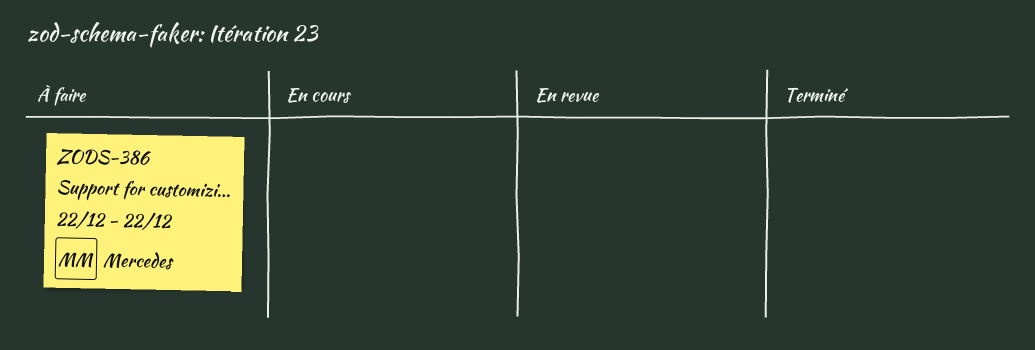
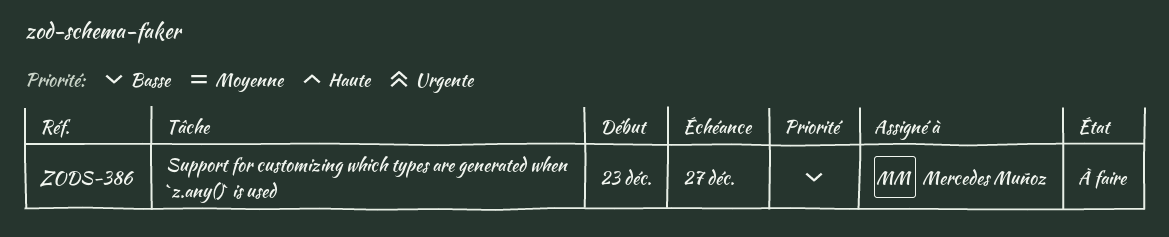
ZODS-386, start: Dec 22 -> Dec 23
ZODS-386, due: Dec 22 -> Dec 27

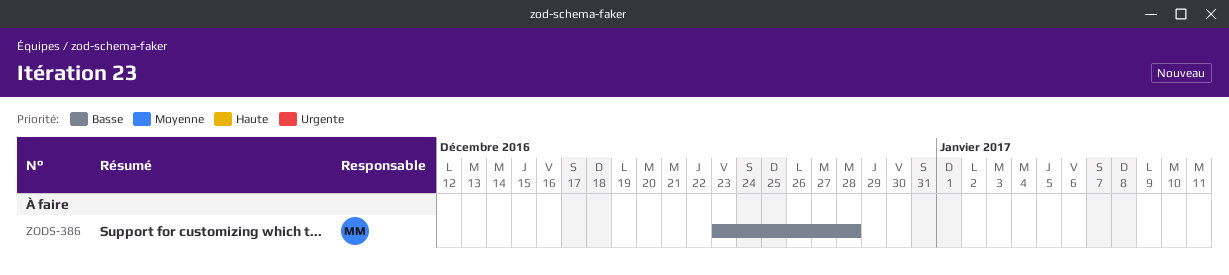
ZODS-386, due: Dec 27 -> Dec 28

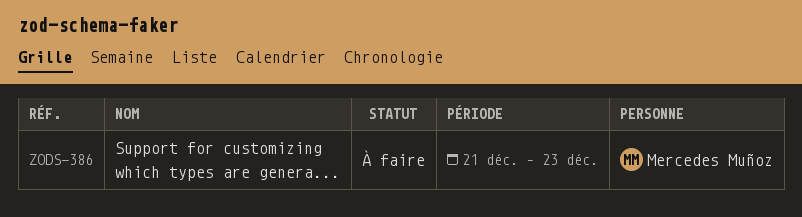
ZODS-386, start: Dec 23 -> Dec 21
ZODS-386, due: Dec 28 -> Dec 23

